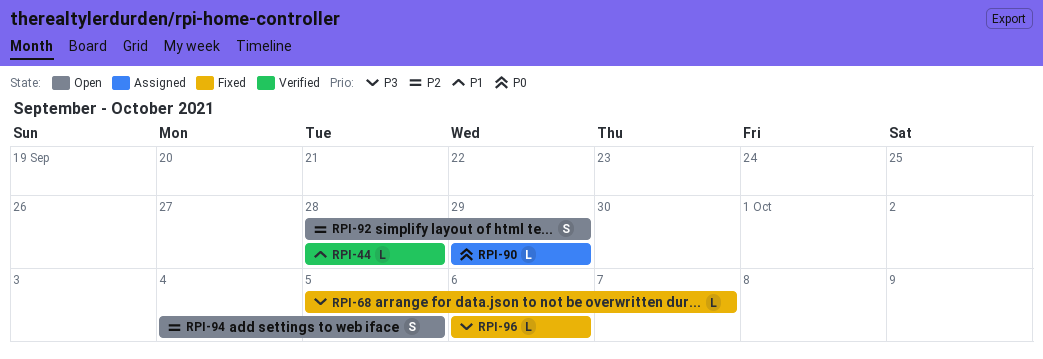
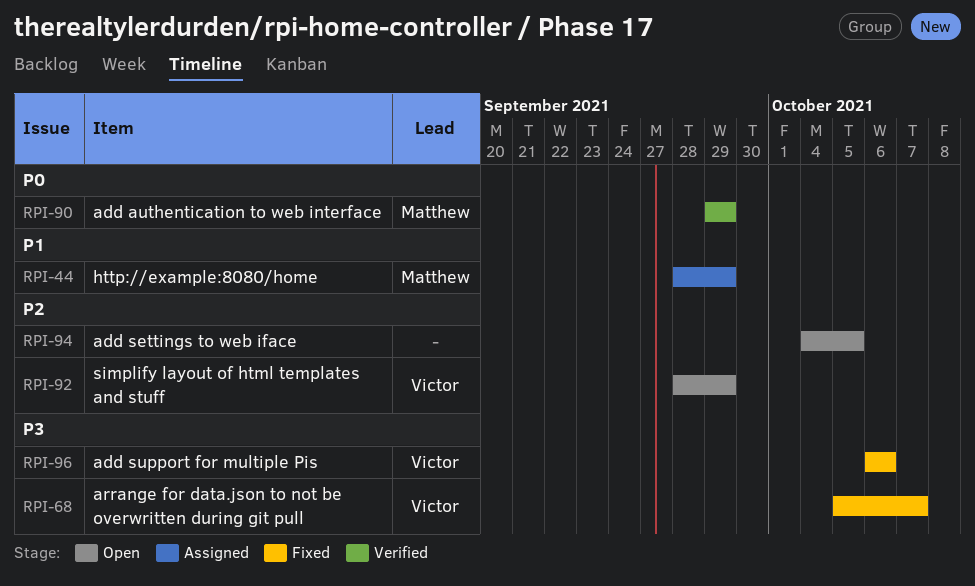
RPI-44, status: Verified -> Assigned
RPI-44, due: Sep 28 -> Sep 29
RPI-90, status: Assigned -> Verified

